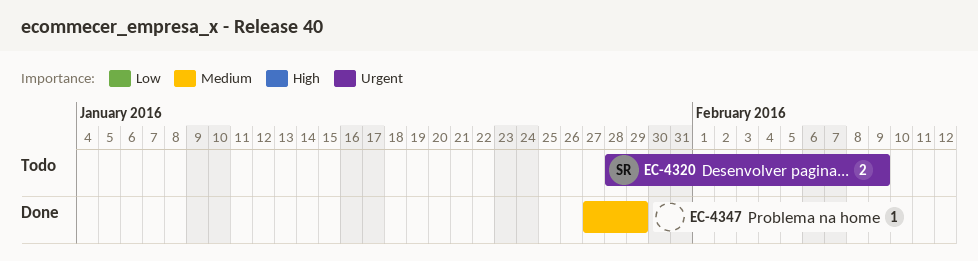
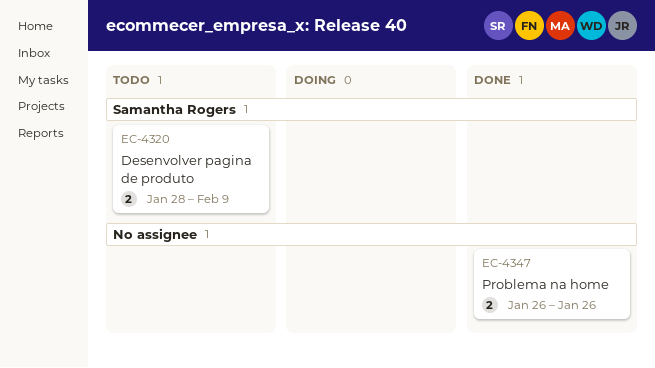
EC-4347, estimate: 1 -> 2
EC-4347, start: Jan 27 -> Jan 26
EC-4347, due: Jan 29 -> Jan 26

